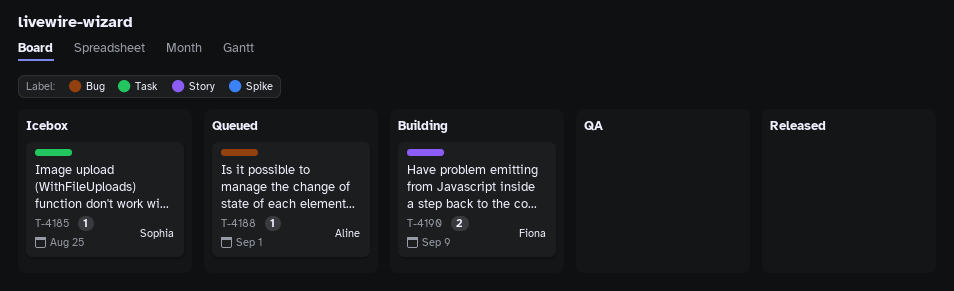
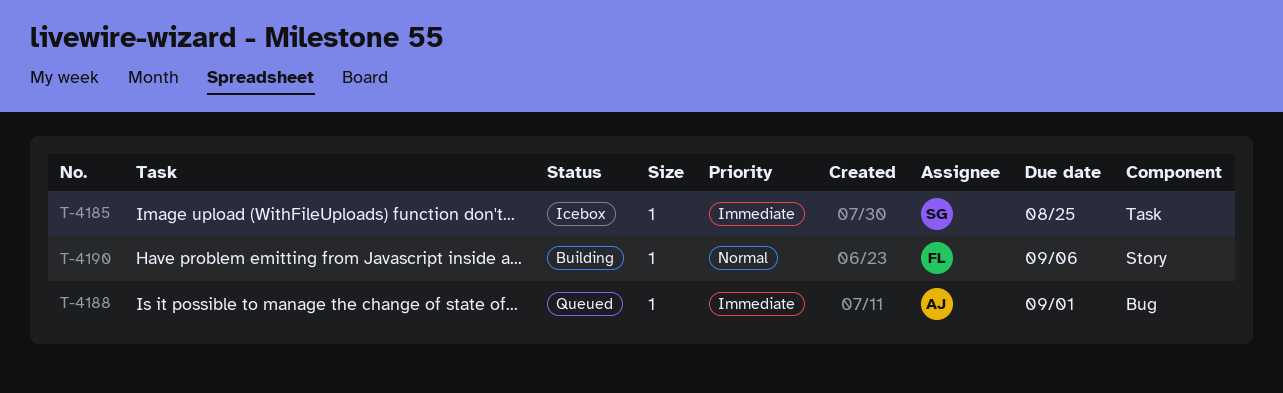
T-4190, estimate: 2 -> 1
T-4190, due: Sep 9 -> Sep 6

